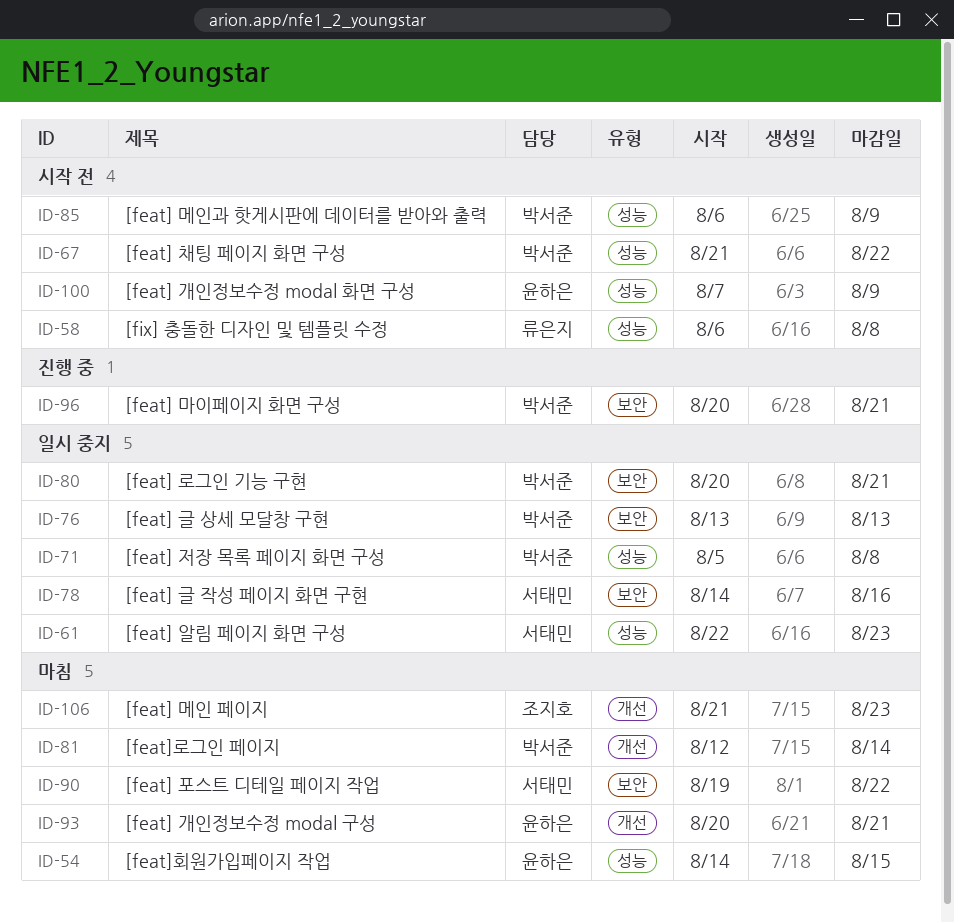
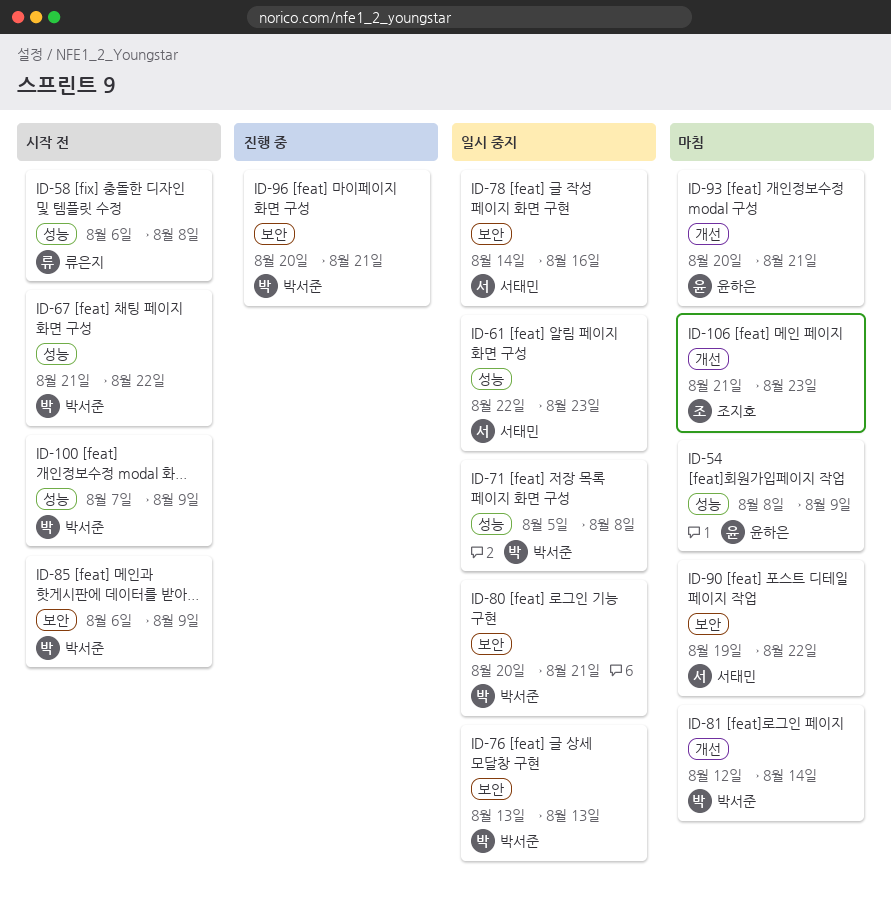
ID-54, start: Aug 14 -> Aug 8
ID-54, due: Aug 15 -> Aug 9
ID-85, label: 성능 -> 보안
ID-100, owner: 윤하은 -> 박서준

